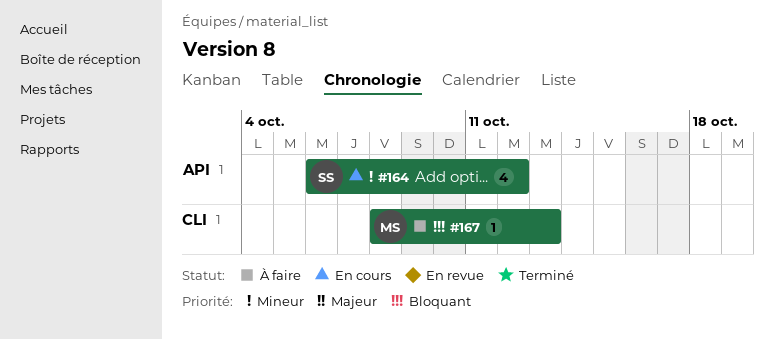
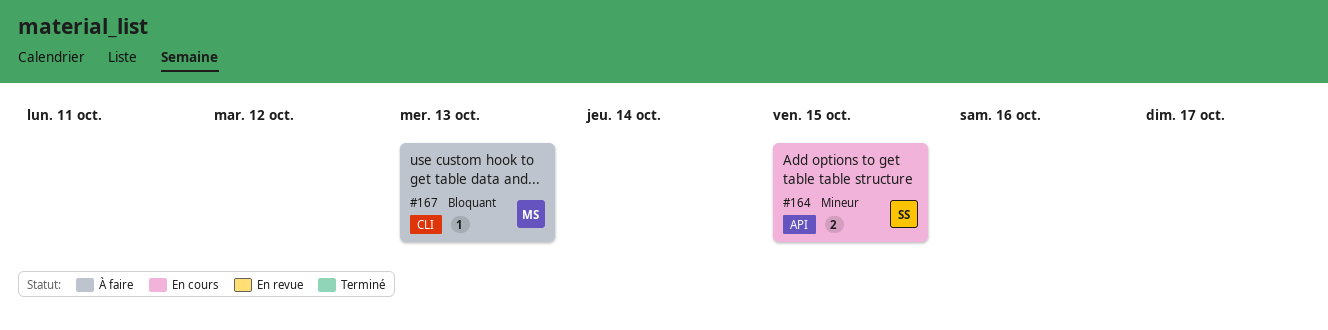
#164, estimate: 4 -> 2
#164, due: Oct 12 -> Oct 15

